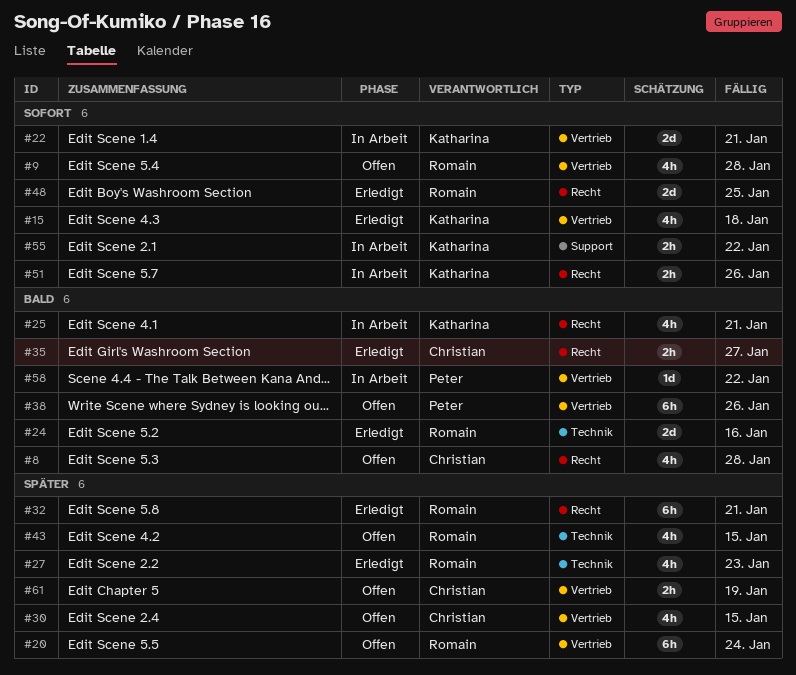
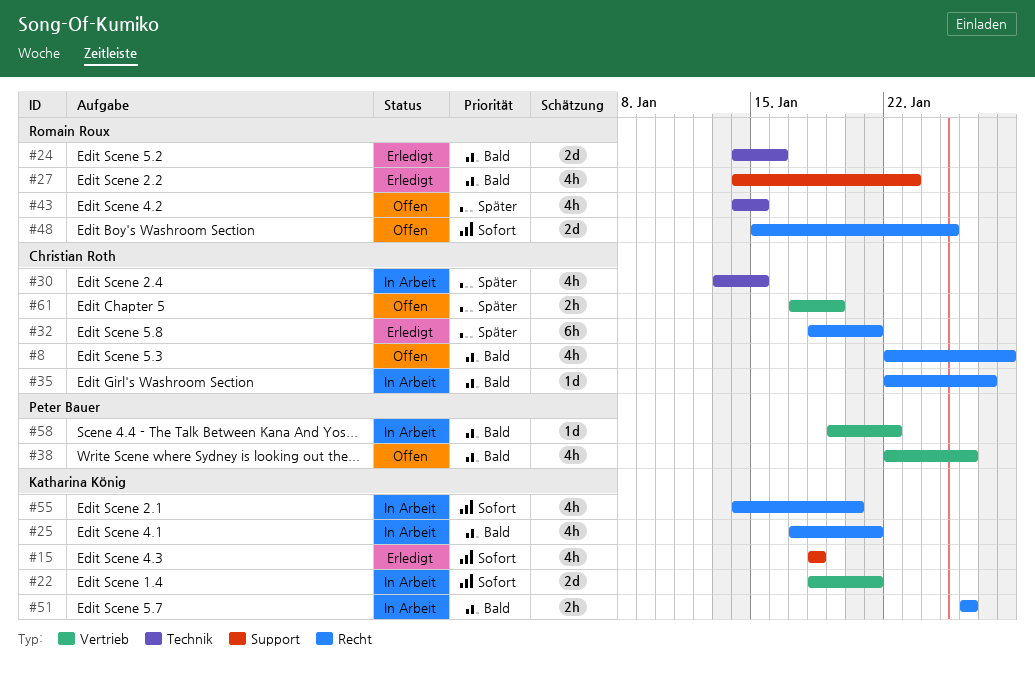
#9: present -> none
#15, label: Vertrieb -> Support
#20: present -> none
#27, priority: Später -> Bald
#27, label: Technik -> Support
#30, status: Offen -> In Arbeit
#30, label: Vertrieb -> Technik
#32, owner: Romain Roux -> Christian Roth
#35, status: Erledigt -> In Arbeit
#35, estimate: 2h -> 1d
#38, estimate: 6h -> 4h
#48, status: Erledigt -> Offen
#51, priority: Sofort -> Bald
#55, label: Support -> Recht
#55, estimate: 2h -> 4h
#55, due: Jan 22 -> Jan 20

